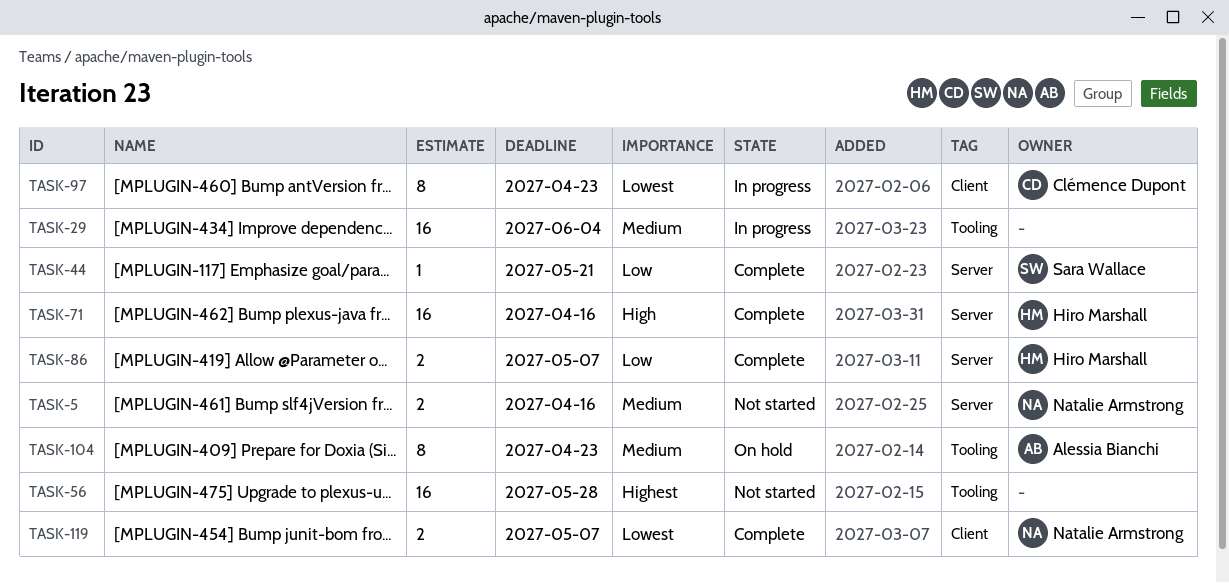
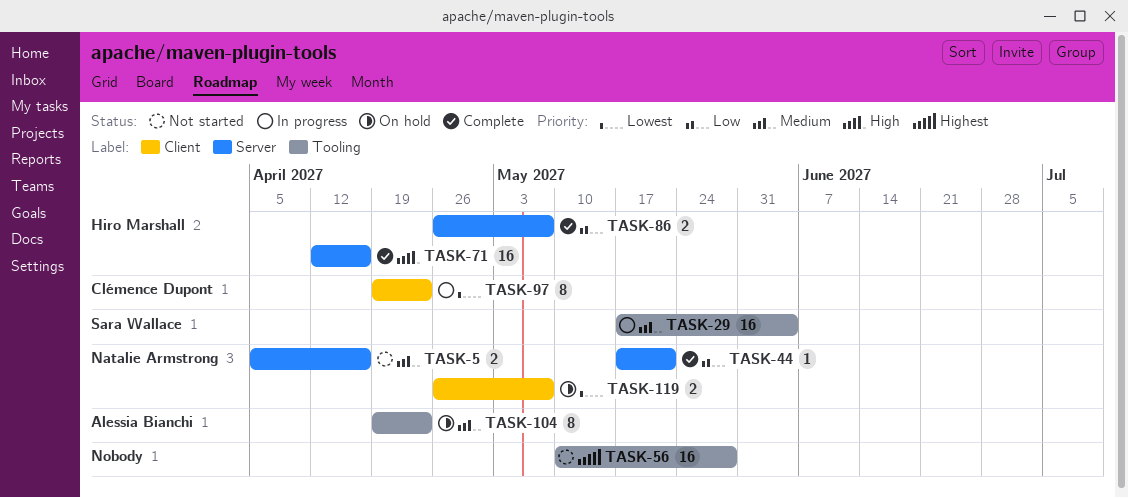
TASK-29, owner: none -> Sara Wallace
TASK-44, owner: Sara Wallace -> Natalie Armstrong
TASK-119, status: Complete -> On hold

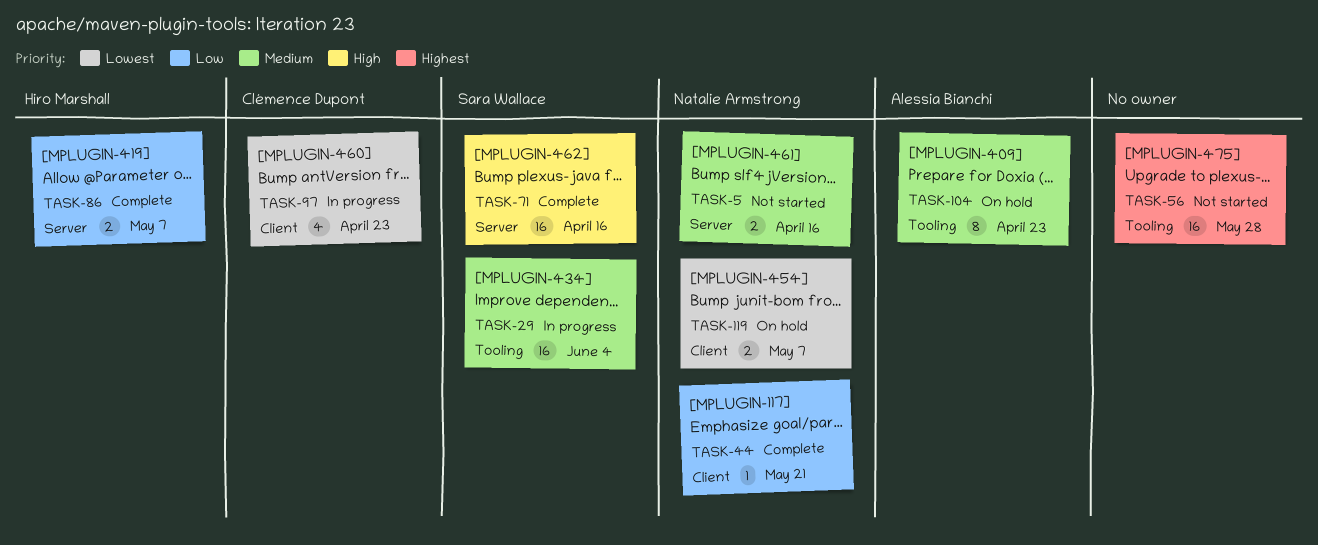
TASK-44, label: Server -> Client
TASK-71, owner: Hiro Marshall -> Sara Wallace
TASK-97, estimate: 8 -> 4

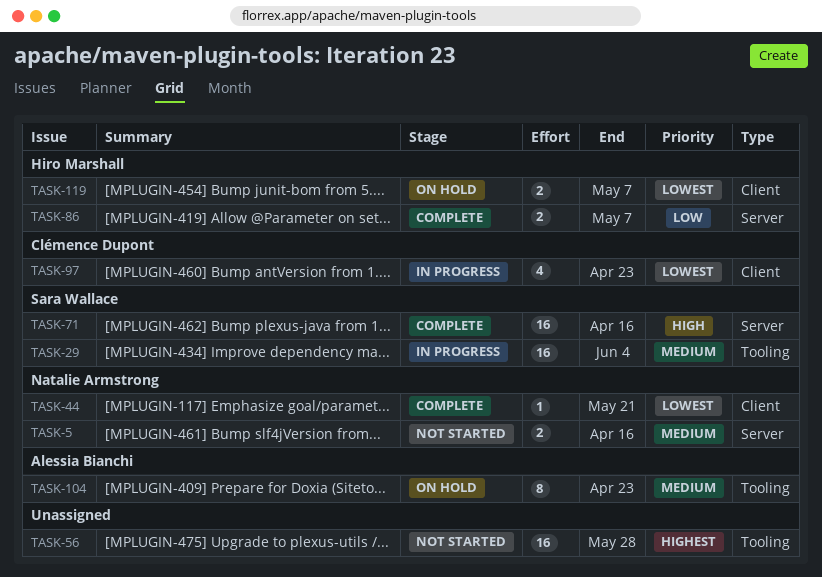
TASK-44, priority: Low -> Lowest
TASK-119, owner: Natalie Armstrong -> Hiro Marshall

